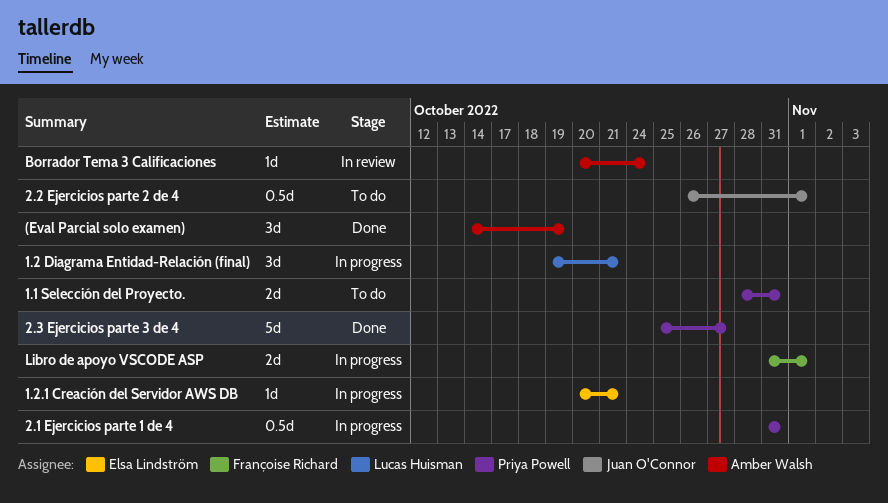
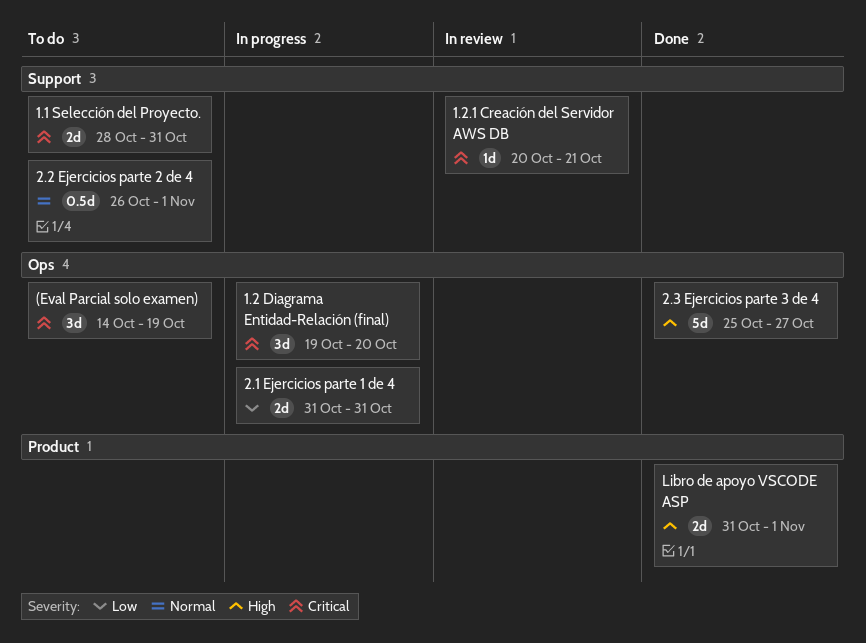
(Eval Parcial solo examen), status: Done -> To do
1.2 Diagrama Entidad-Relación (final), due: Oct 21 -> Oct 20
1.2.1 Creación del Servidor AWS DB, status: In progress -> In review
2.1 Ejercicios parte 1 de 4, estimate: 0.5d -> 2d
Borrador Tema 3 Calificaciones: present -> none
Libro de apoyo VSCODE ASP, status: In progress -> Done

